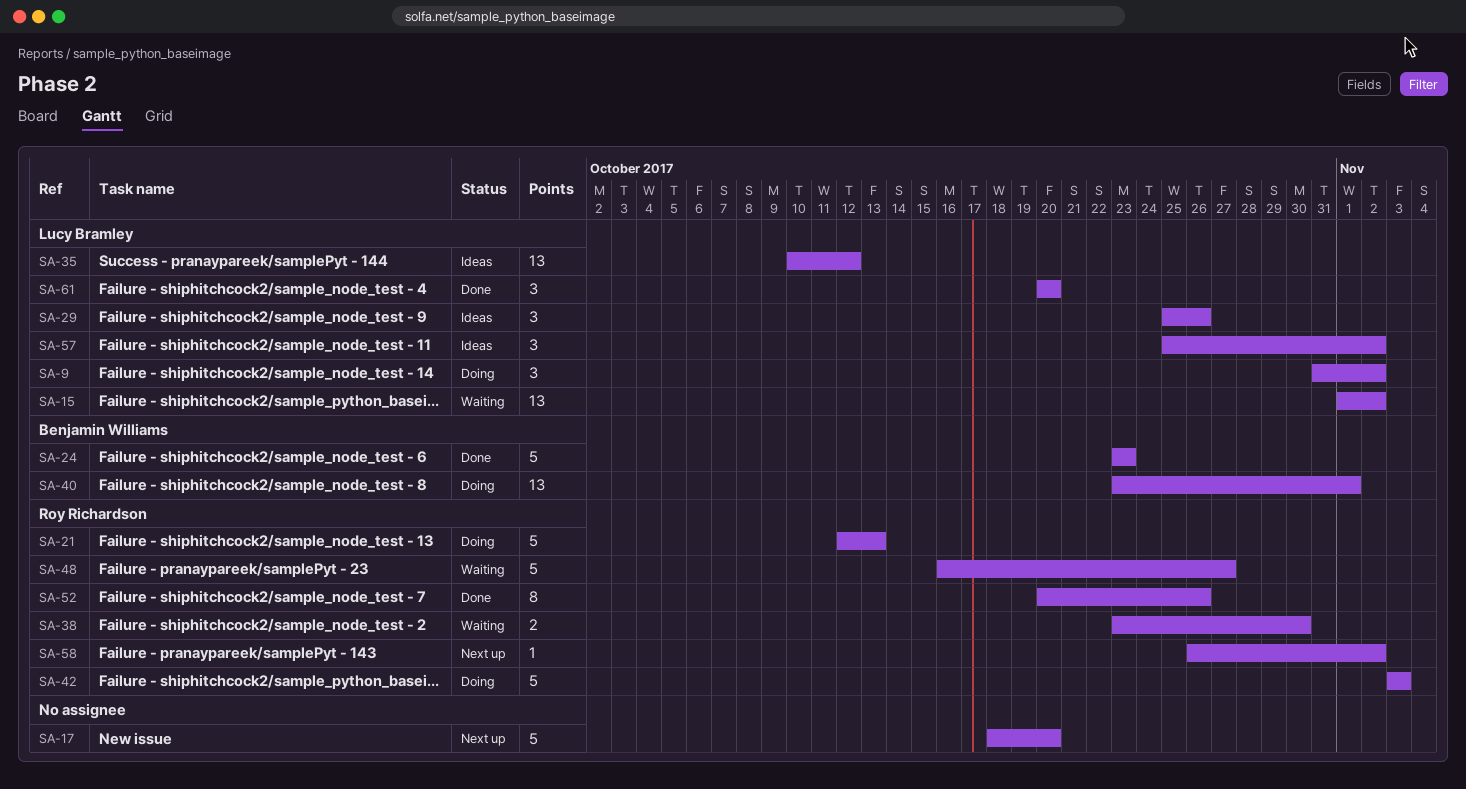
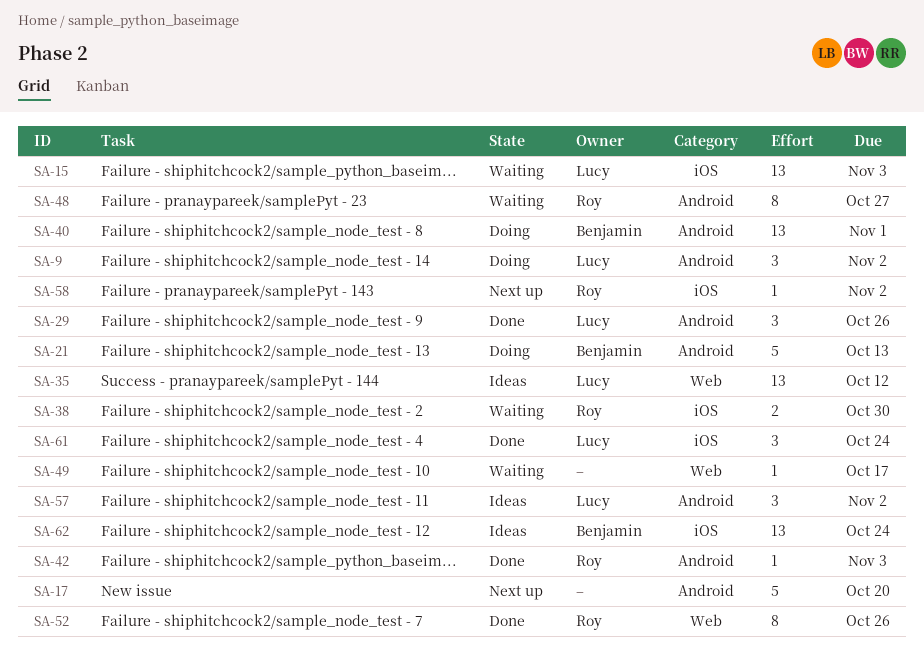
SA-15, due: Nov 2 -> Nov 3
SA-21, owner: Roy Richardson -> Benjamin Williams
SA-24: present -> none
SA-29, status: Ideas -> Done
SA-42, status: Doing -> Done
SA-42, estimate: 5 -> 1
SA-48, estimate: 5 -> 8
SA-49: none -> present
SA-61, due: Oct 20 -> Oct 24
SA-62: none -> present

